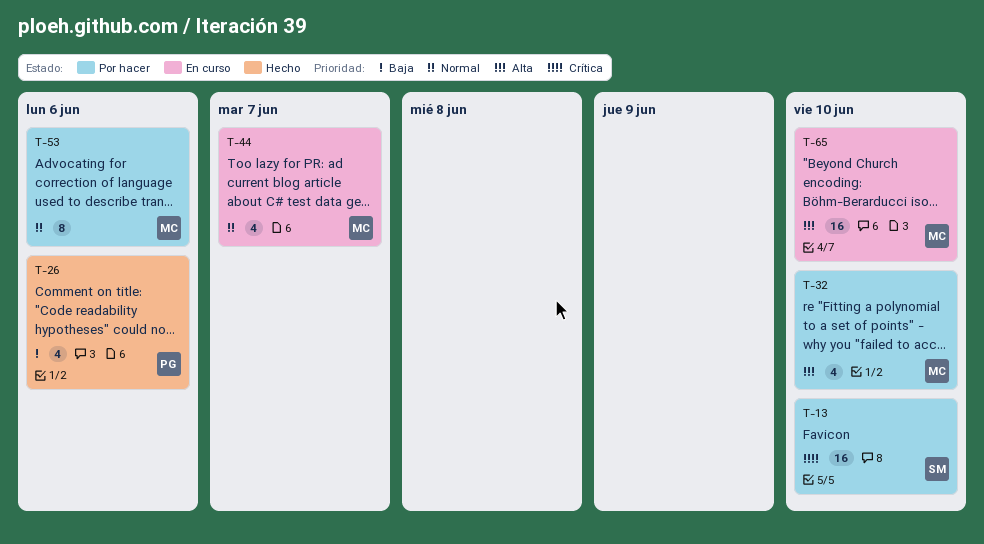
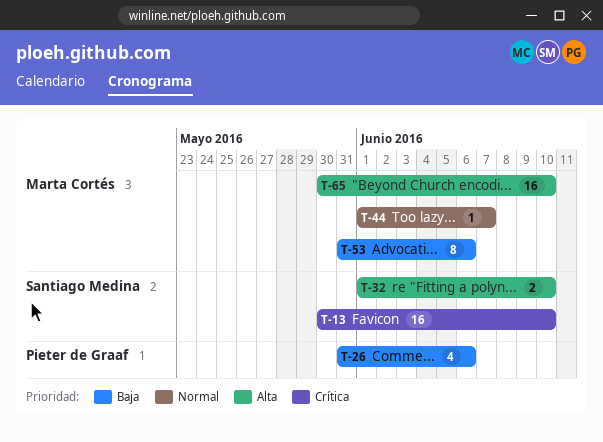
T-32, owner: Marta Cortés -> Santiago Medina
T-32, estimate: 4 -> 2
T-44, estimate: 4 -> 1
T-53, priority: Normal -> Baja

